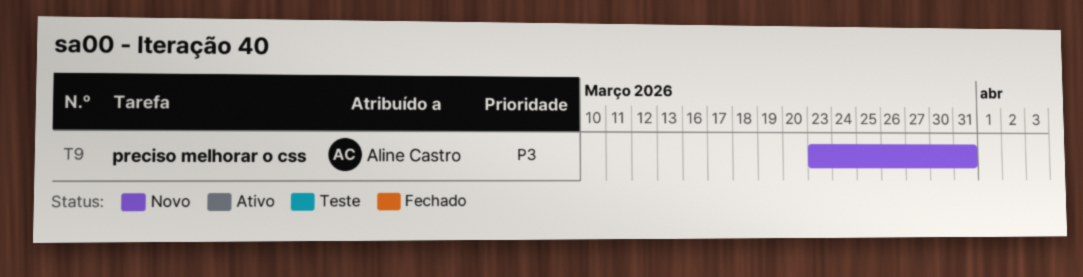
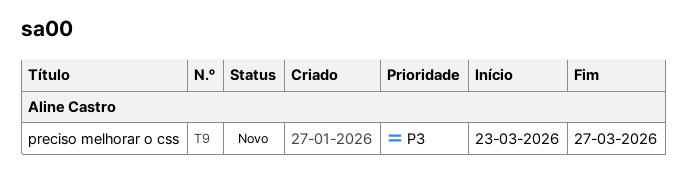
T9, due: Mar 31 -> Mar 27

